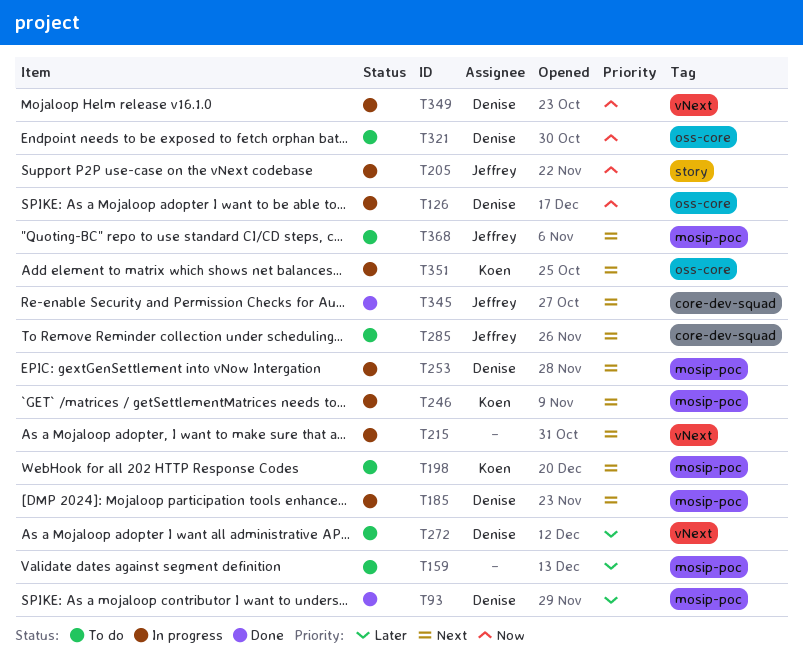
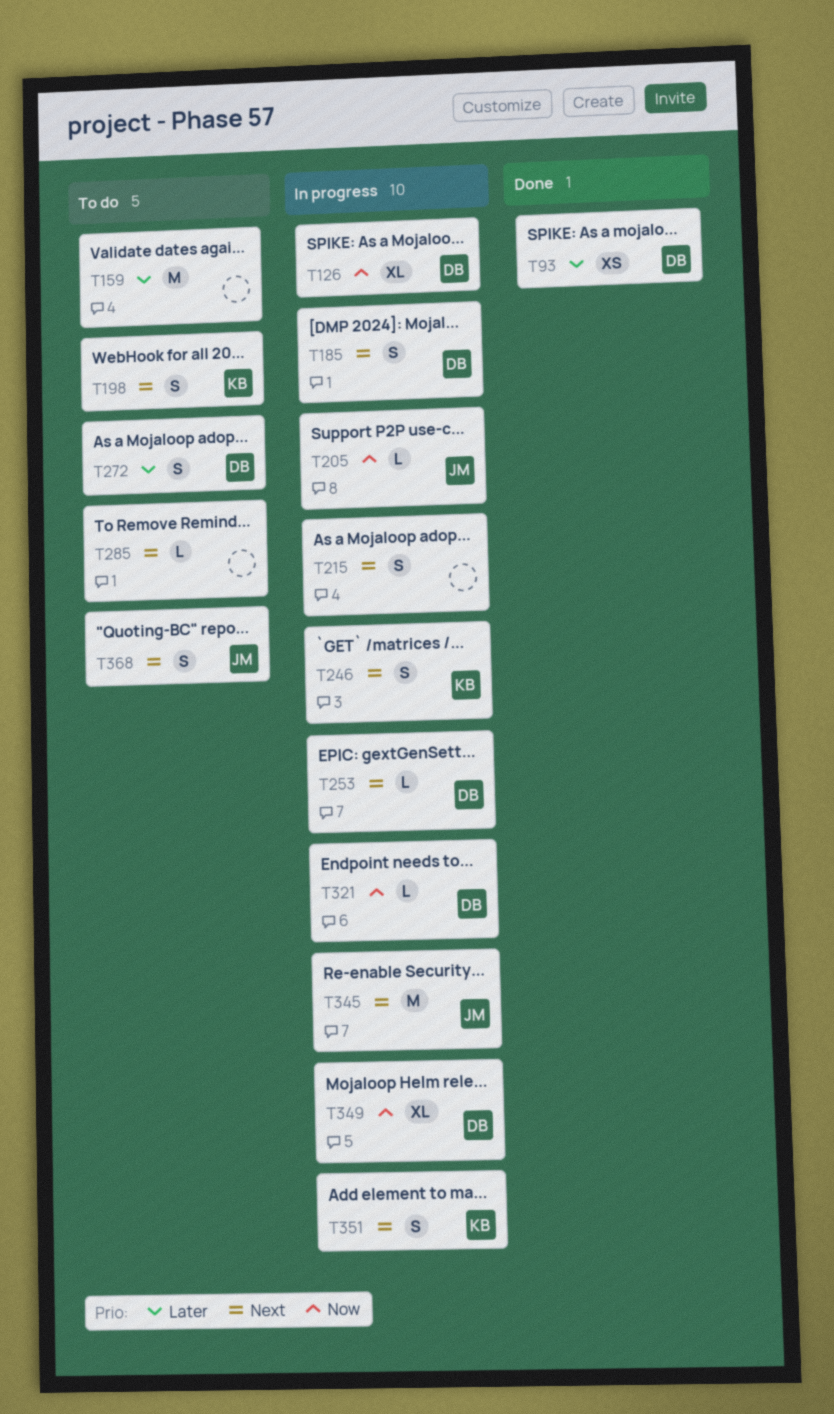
T285, owner: Jeffrey -> none
T321, status: To do -> In progress
T345, status: Done -> In progress

